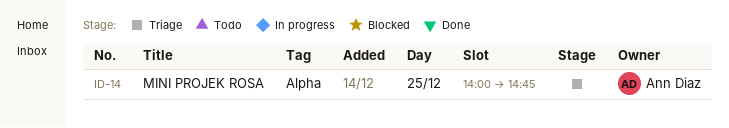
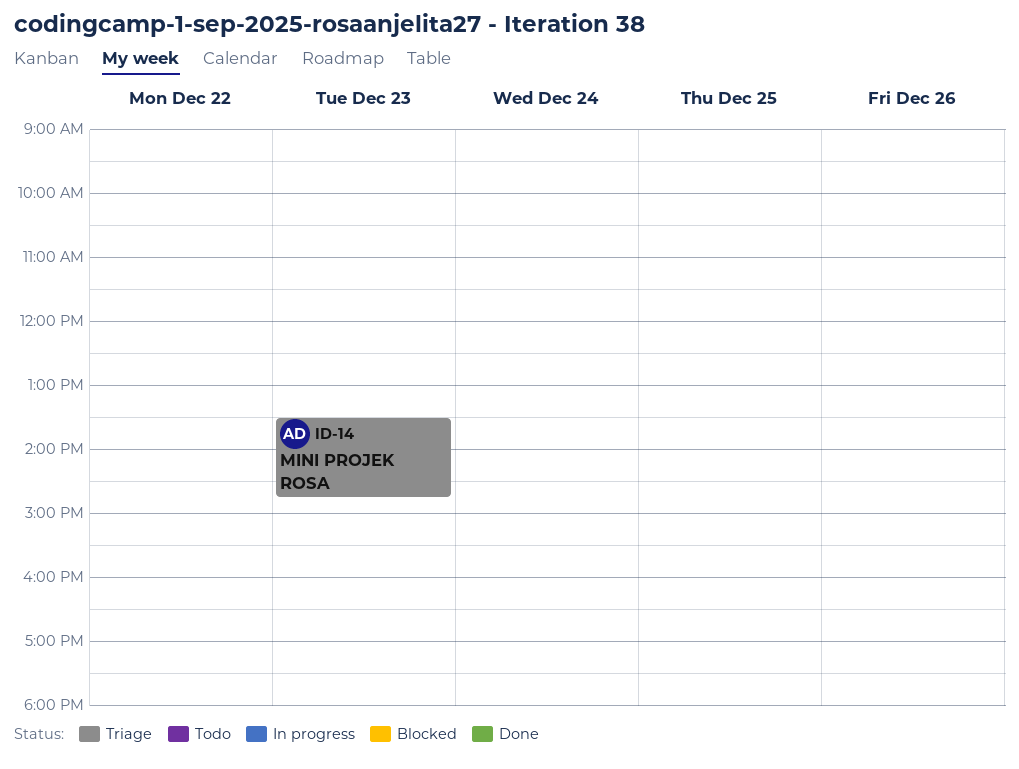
ID-14, day: Dec 25 -> Dec 23
ID-14, begins: 14:00 -> 13:30

